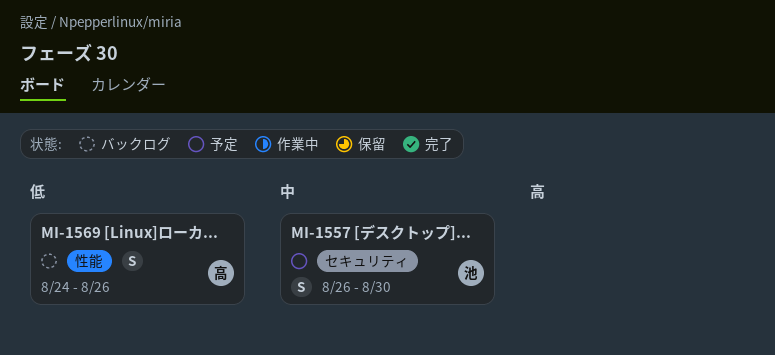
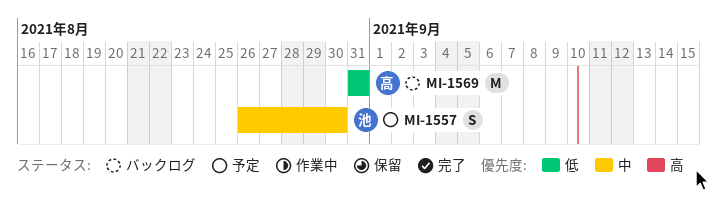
MI-1569, estimate: S -> M
MI-1569, start: Aug 24 -> Aug 31
MI-1569, due: Aug 26 -> Aug 31

